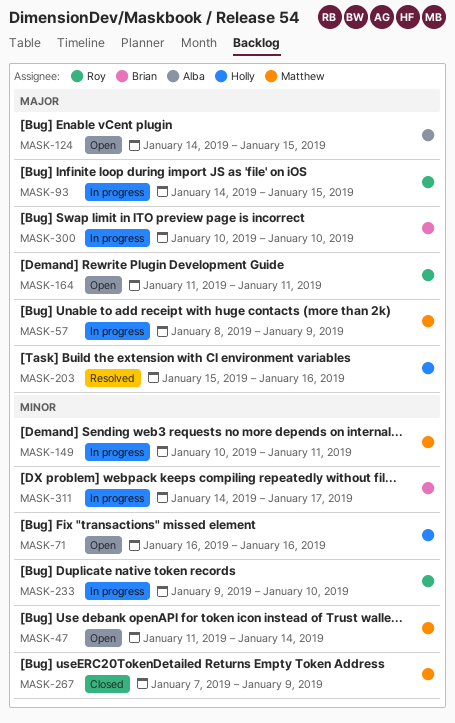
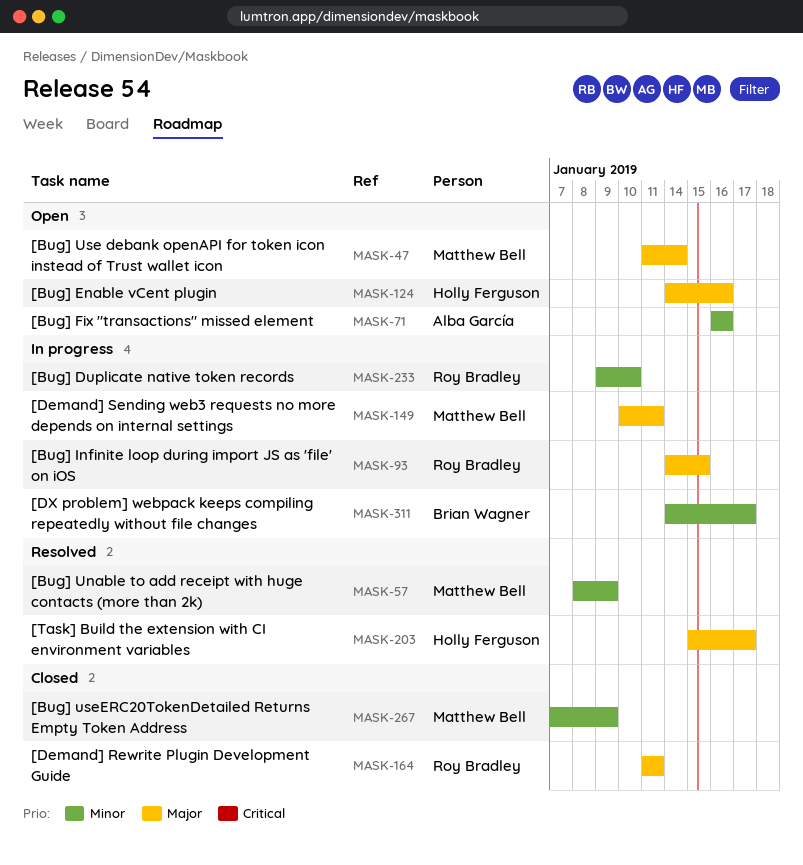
MASK-47, priority: Minor -> Major
MASK-57, status: In progress -> Resolved
MASK-57, priority: Major -> Minor
MASK-71, owner: Holly Ferguson -> Alba García
MASK-124, owner: Alba García -> Holly Ferguson
MASK-124, due: Jan 15 -> Jan 16
MASK-149, priority: Minor -> Major
MASK-164, status: Open -> Closed
MASK-203, due: Jan 16 -> Jan 17
MASK-300: present -> none

